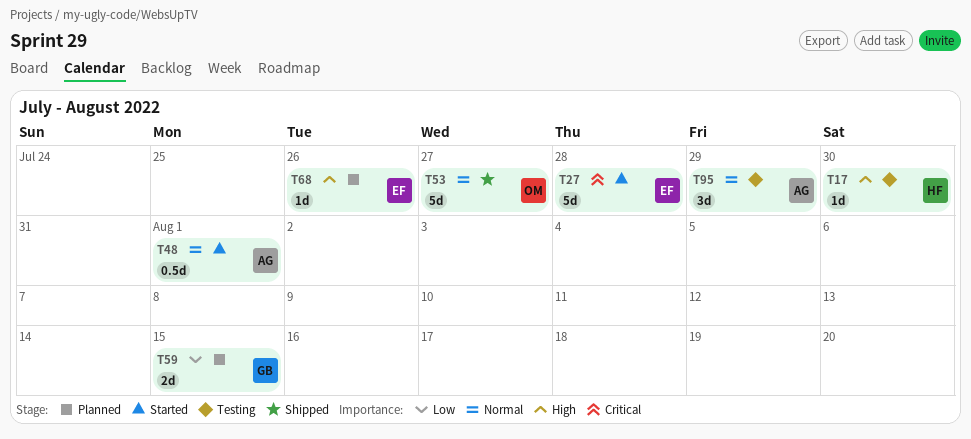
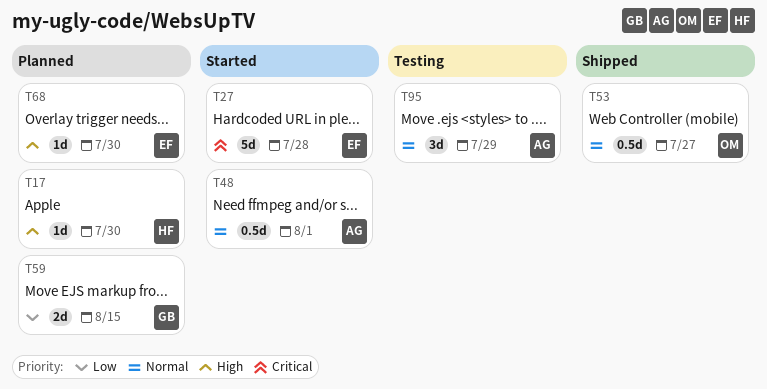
T17, status: Testing -> Planned
T53, estimate: 5d -> 0.5d
T68, due: Jul 26 -> Jul 30

